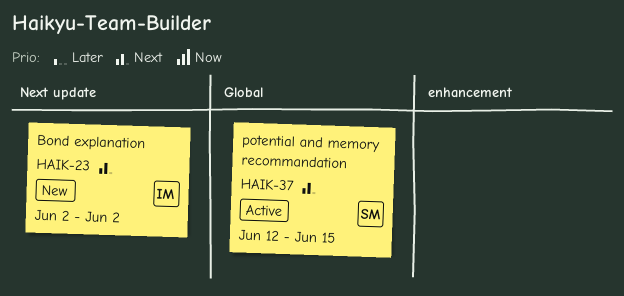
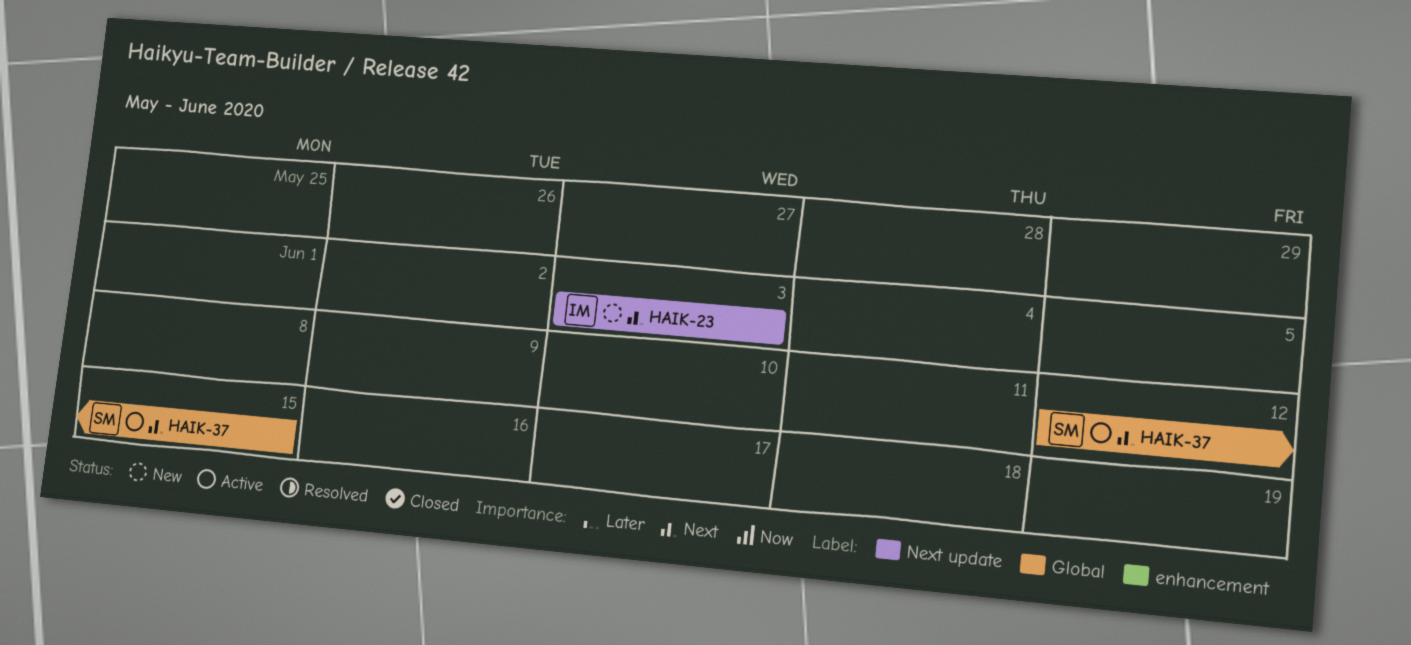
HAIK-23, start: Jun 2 -> Jun 3
HAIK-23, due: Jun 2 -> Jun 3

